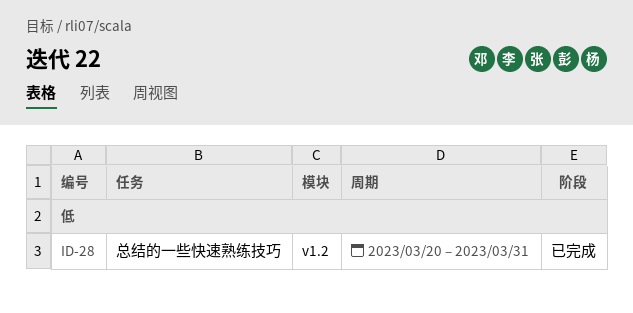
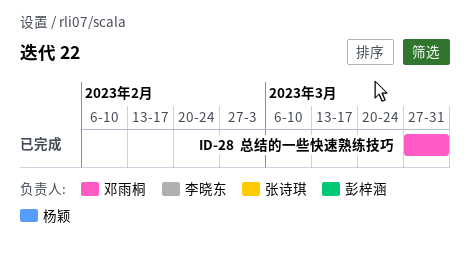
ID-28, start: Mar 20 -> Mar 27

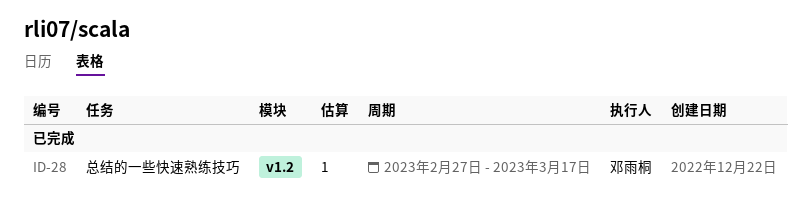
ID-28, start: Mar 27 -> Feb 27
ID-28, due: Mar 31 -> Mar 17

